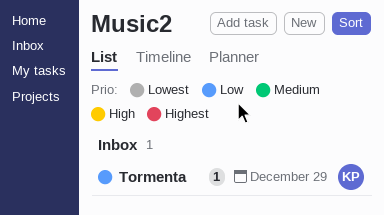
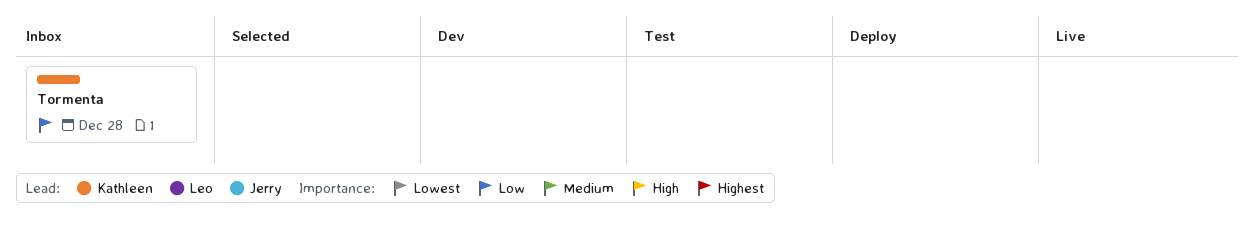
Tormenta, due: Dec 29 -> Dec 28

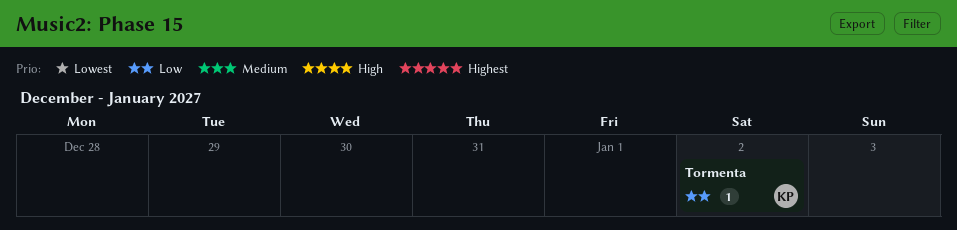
Tormenta, due: Dec 28 -> Jan 2

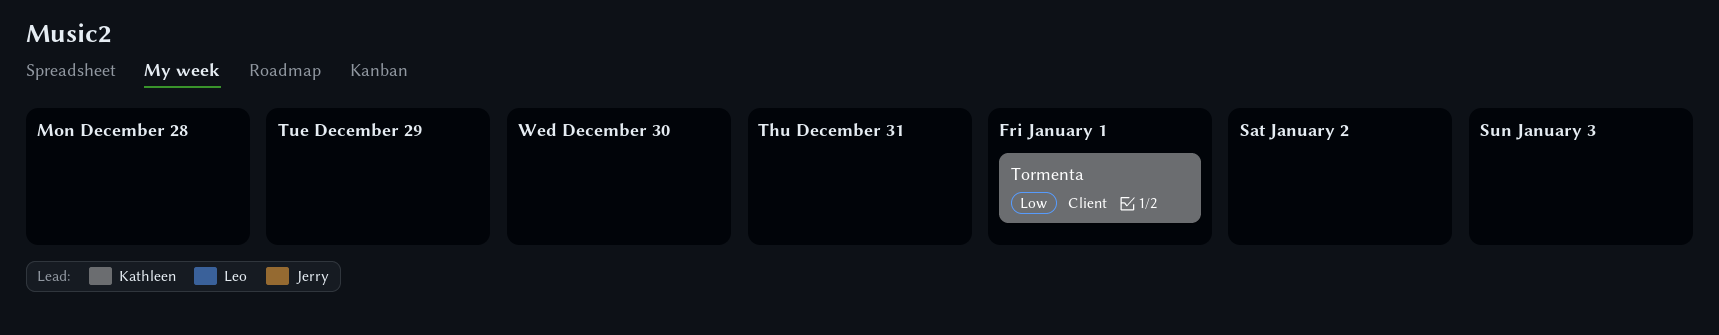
Tormenta, due: Jan 2 -> Jan 1

